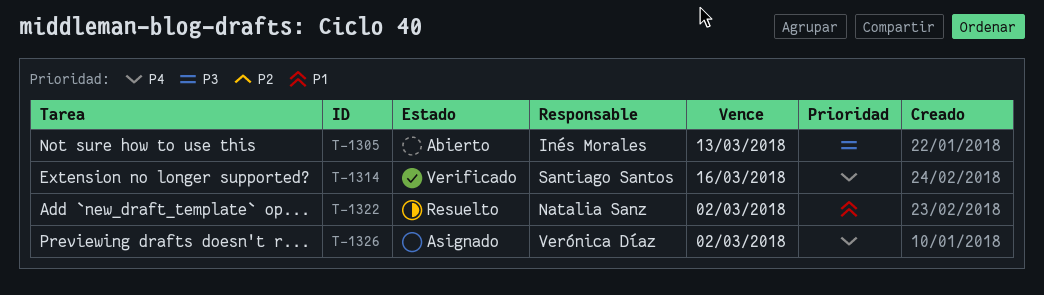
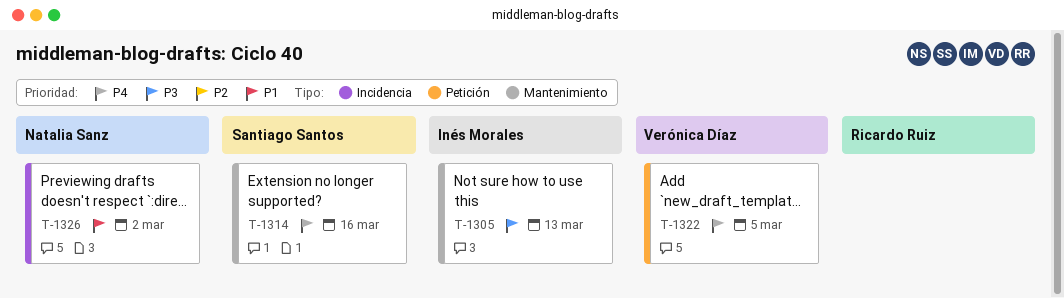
T-1322, owner: Natalia Sanz -> Verónica Díaz
T-1322, priority: P1 -> P4
T-1322, due: Mar 2 -> Mar 5
T-1326, owner: Verónica Díaz -> Natalia Sanz
T-1326, priority: P4 -> P1

